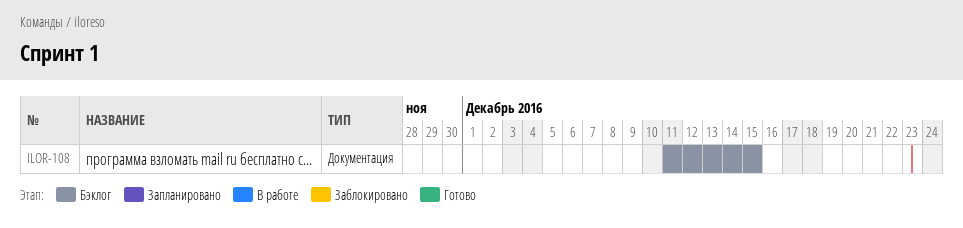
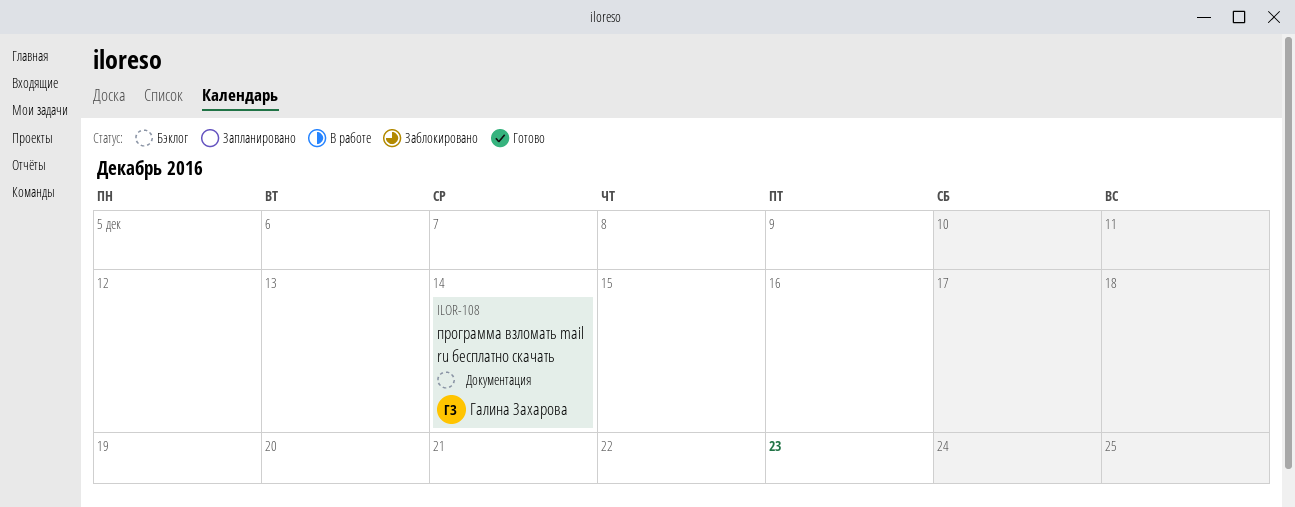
ILOR-108, due: Dec 15 -> Dec 14

